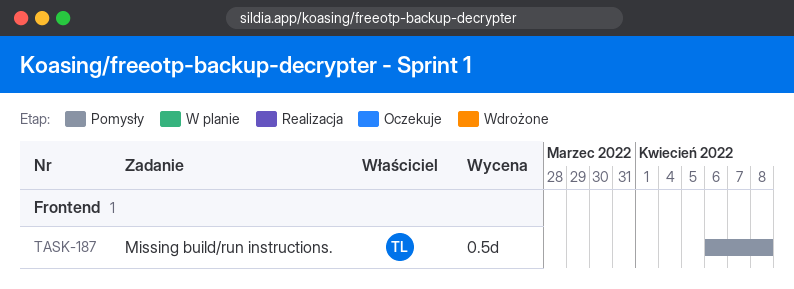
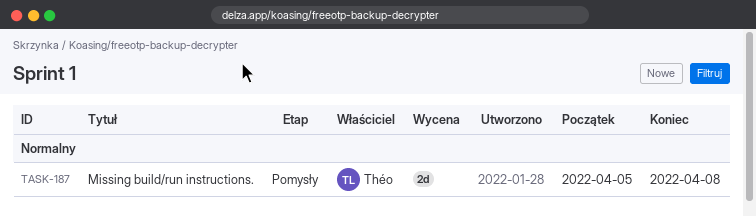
TASK-187, estimate: 0.5d -> 2d
TASK-187, start: Apr 6 -> Apr 5

